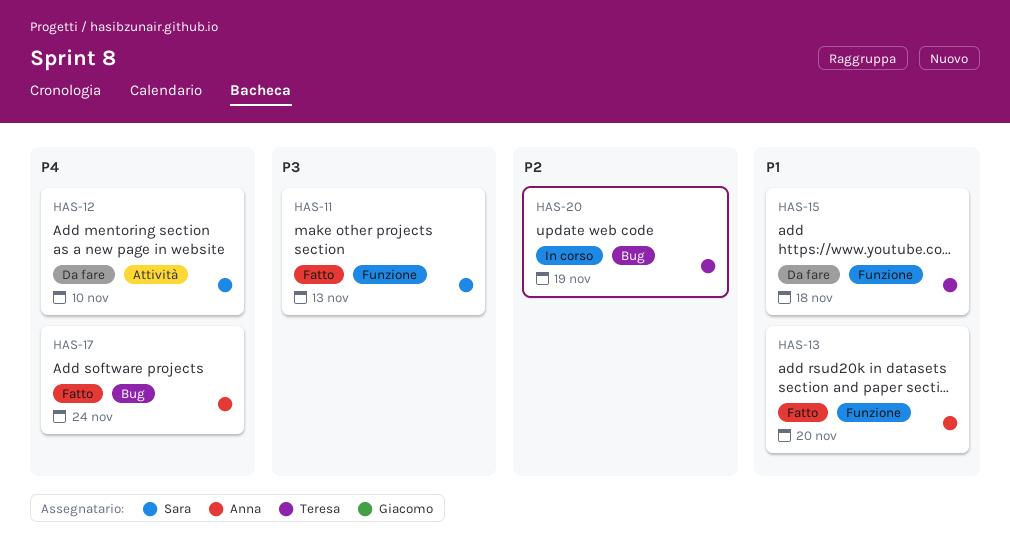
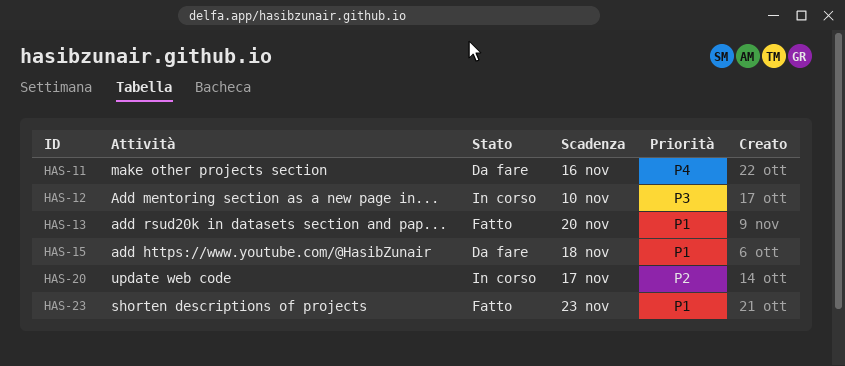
HAS-11, status: Fatto -> Da fare
HAS-11, priority: P3 -> P4
HAS-11, due: Nov 13 -> Nov 16
HAS-12, status: Da fare -> In corso
HAS-12, priority: P4 -> P3
HAS-17: present -> none
HAS-20, due: Nov 19 -> Nov 17
HAS-23: none -> present

